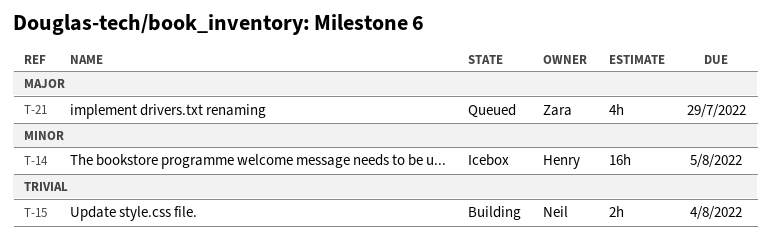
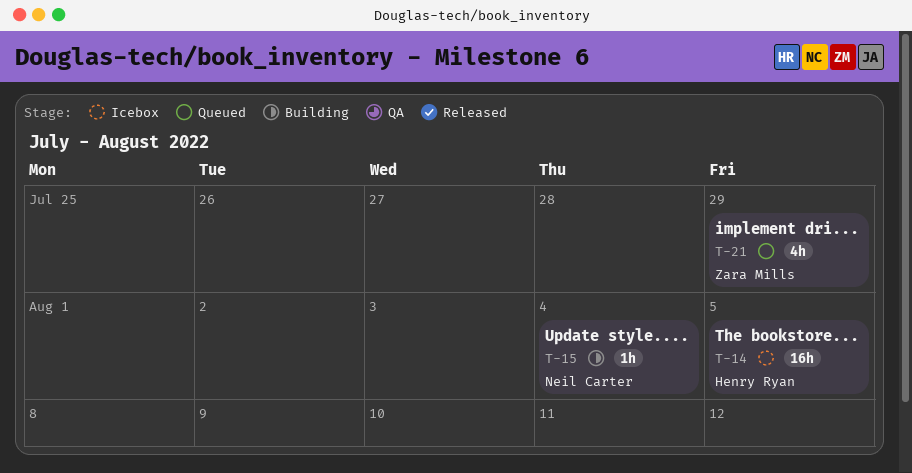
T-15, estimate: 2h -> 1h

